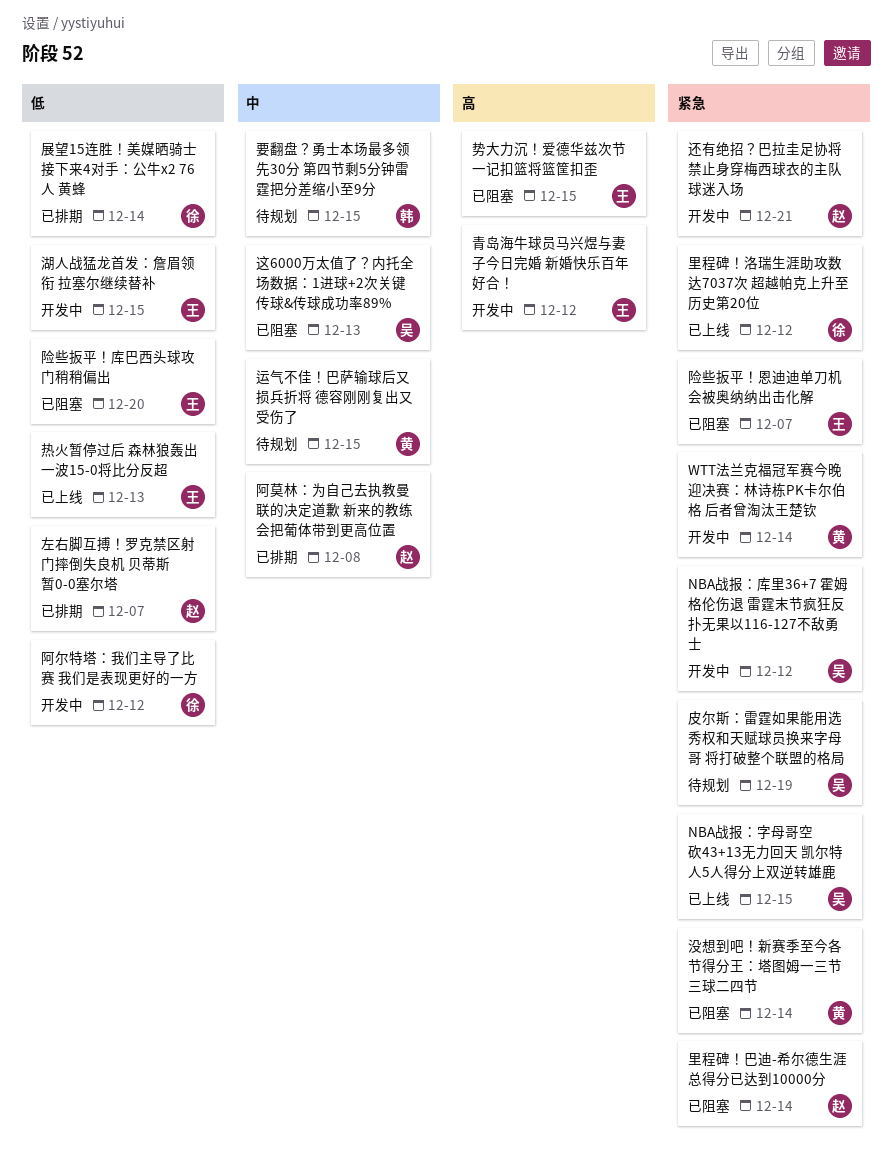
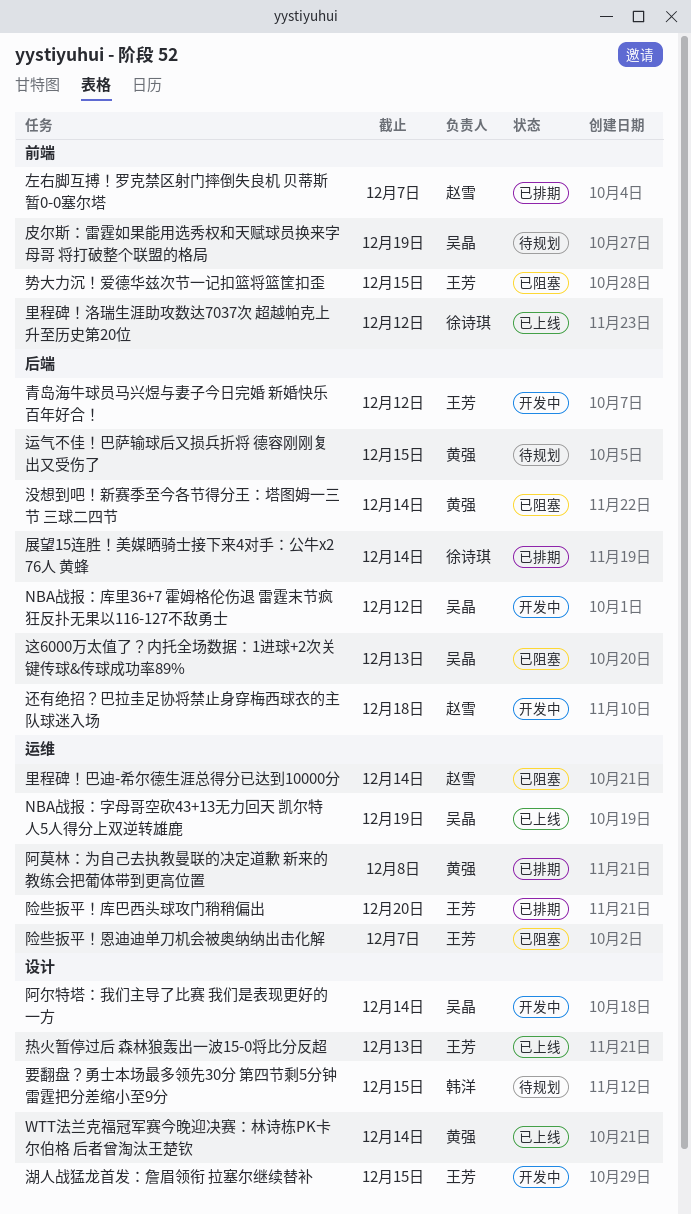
NBA战报：字母哥空砍43+13无力回天 凯尔特人5人得分上双逆转雄鹿, due: Dec 15 -> Dec 19
WTT法兰克福冠军赛今晚迎决赛：林诗栋PK卡尔伯格 后者曾淘汰王楚钦, status: 开发中 -> 已上线
还有绝招？巴拉圭足协将禁止身穿梅西球衣的主队球迷入场, due: Dec 21 -> Dec 18
阿尔特塔：我们主导了比赛 我们是表现更好的一方, owner: 徐诗琪 -> 吴晶
阿尔特塔：我们主导了比赛 我们是表现更好的一方, due: Dec 12 -> Dec 14
阿莫林：为自己去执教曼联的决定道歉 新来的教练会把葡体带到更高位置, owner: 赵雪 -> 黄强
险些扳平！库巴西头球攻门稍稍偏出, status: 已阻塞 -> 已排期

